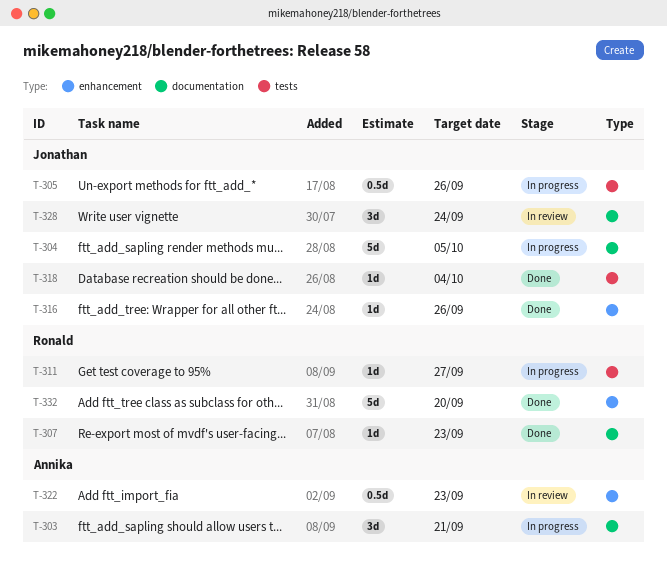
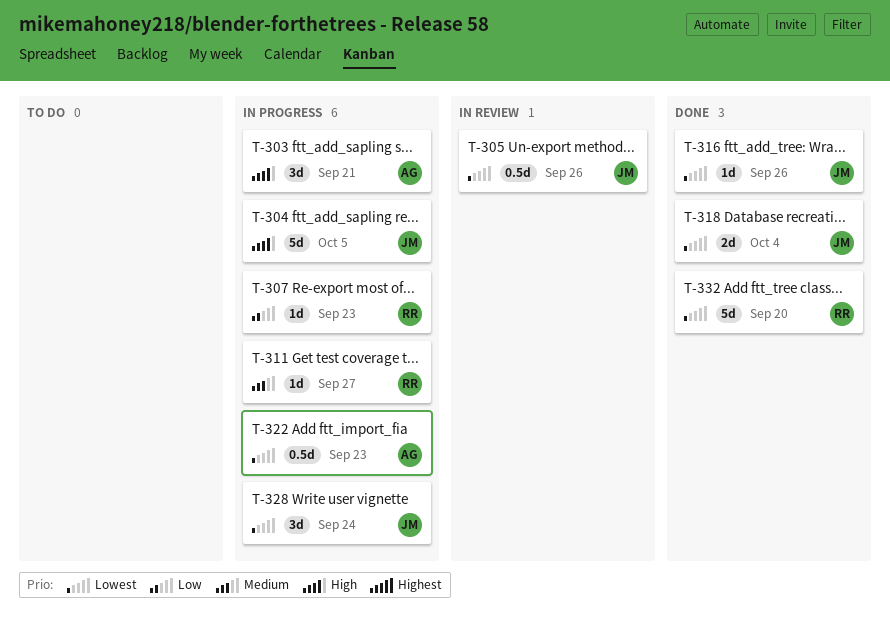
T-305, status: In progress -> In review
T-307, status: Done -> In progress
T-318, estimate: 1d -> 2d
T-322, status: In review -> In progress
T-328, status: In review -> In progress

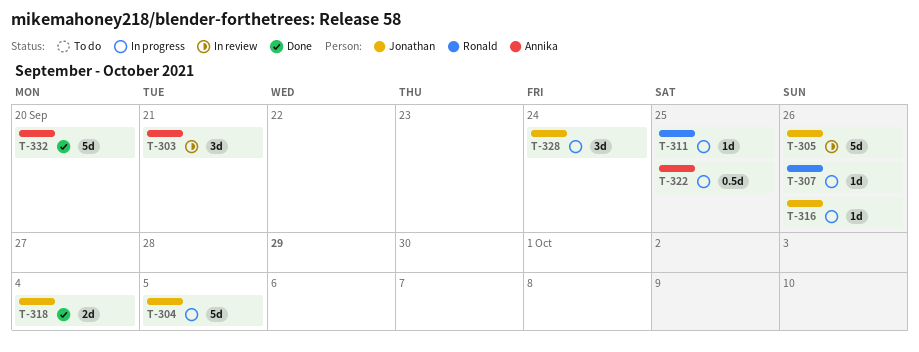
T-303, status: In progress -> In review
T-305, estimate: 0.5d -> 5d
T-307, due: Sep 23 -> Sep 26
T-311, due: Sep 27 -> Sep 25
T-316, status: Done -> In progress
T-322, due: Sep 23 -> Sep 25
T-332, owner: Ronald -> Annika

